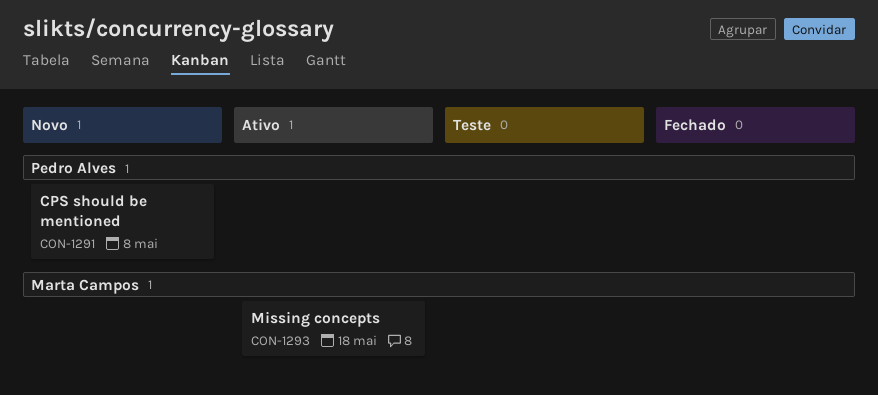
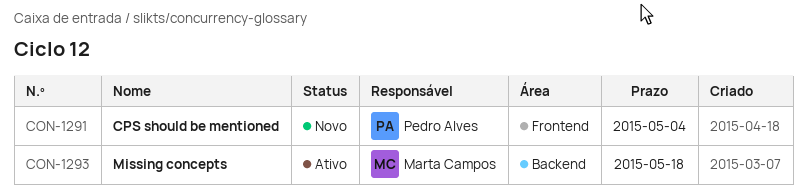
CON-1291, due: May 8 -> May 4

